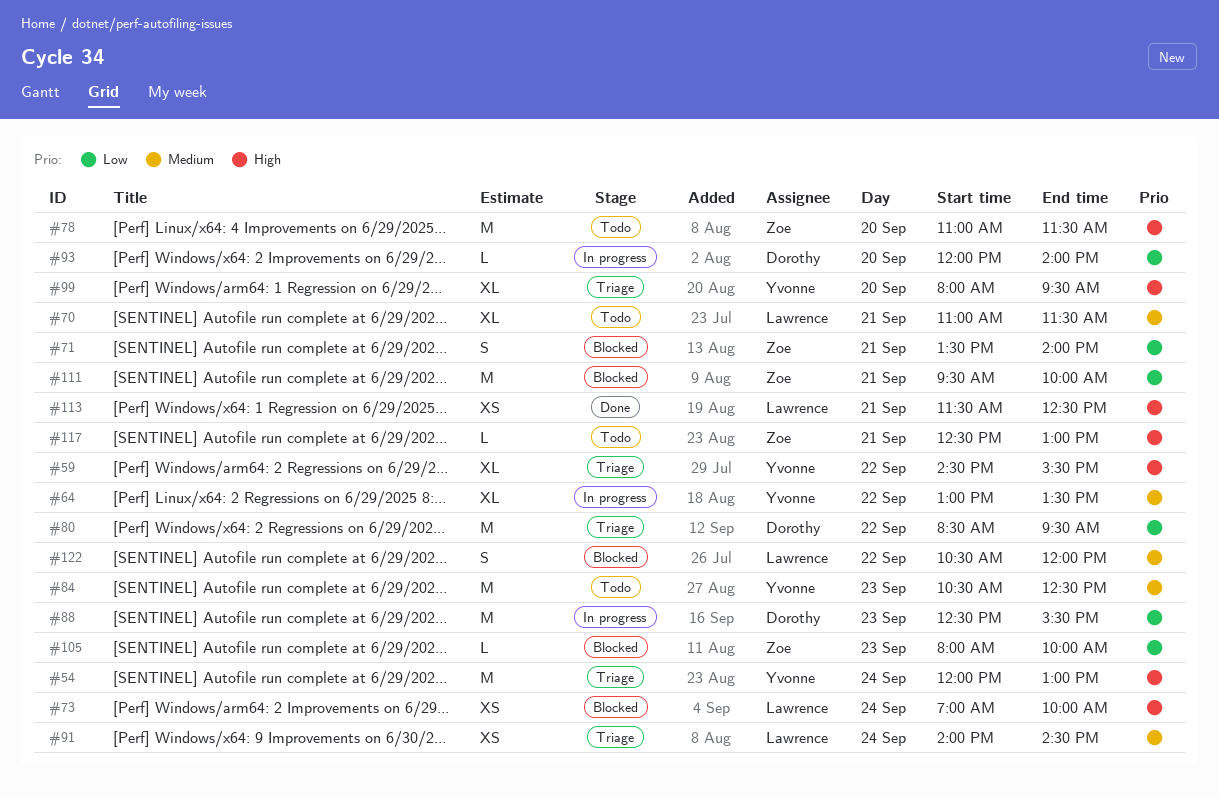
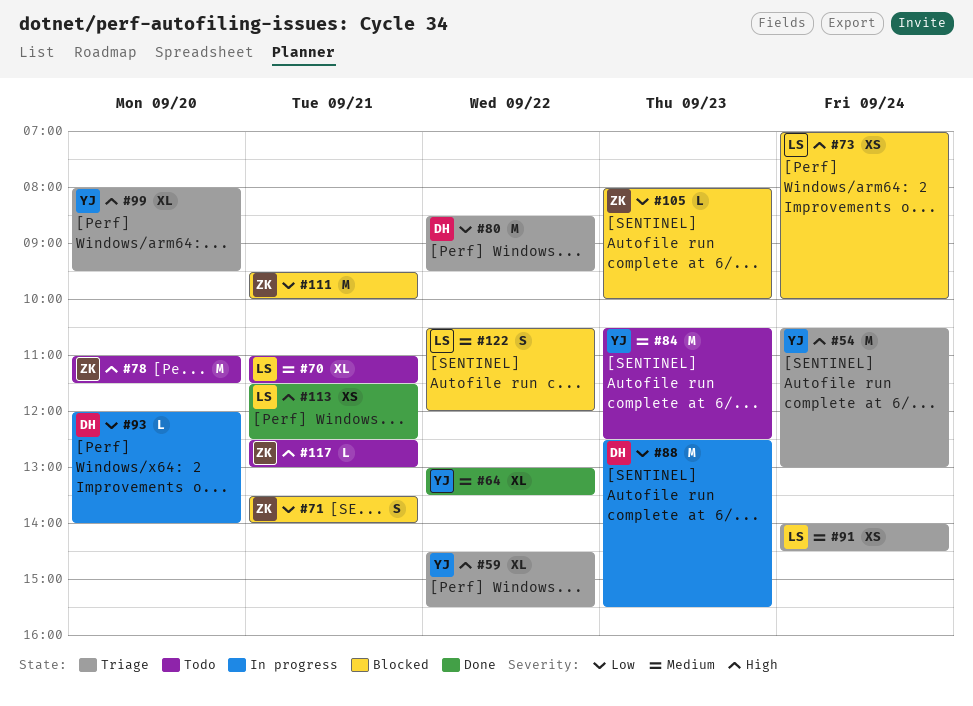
#54, begins: 12:00 -> 10:30
#64, status: In progress -> Done

